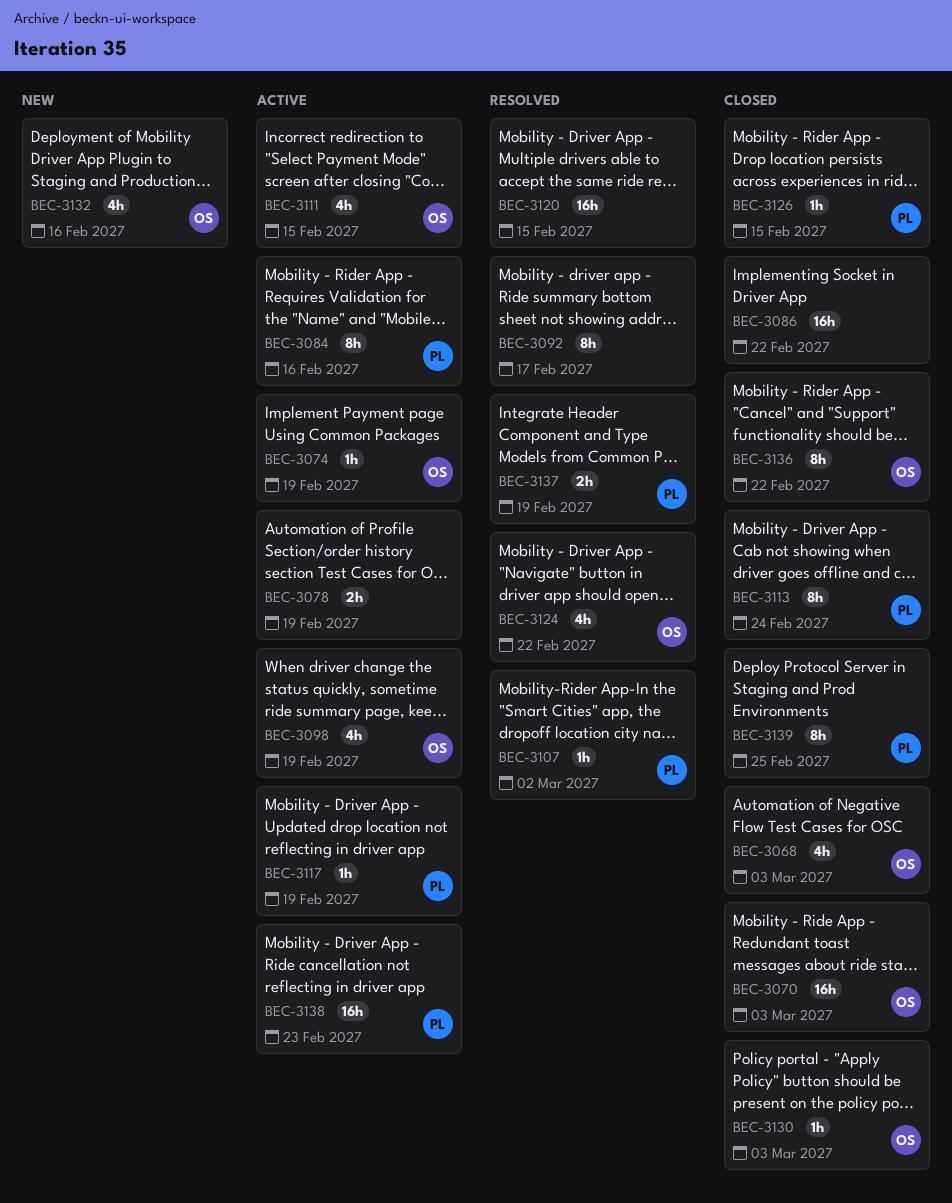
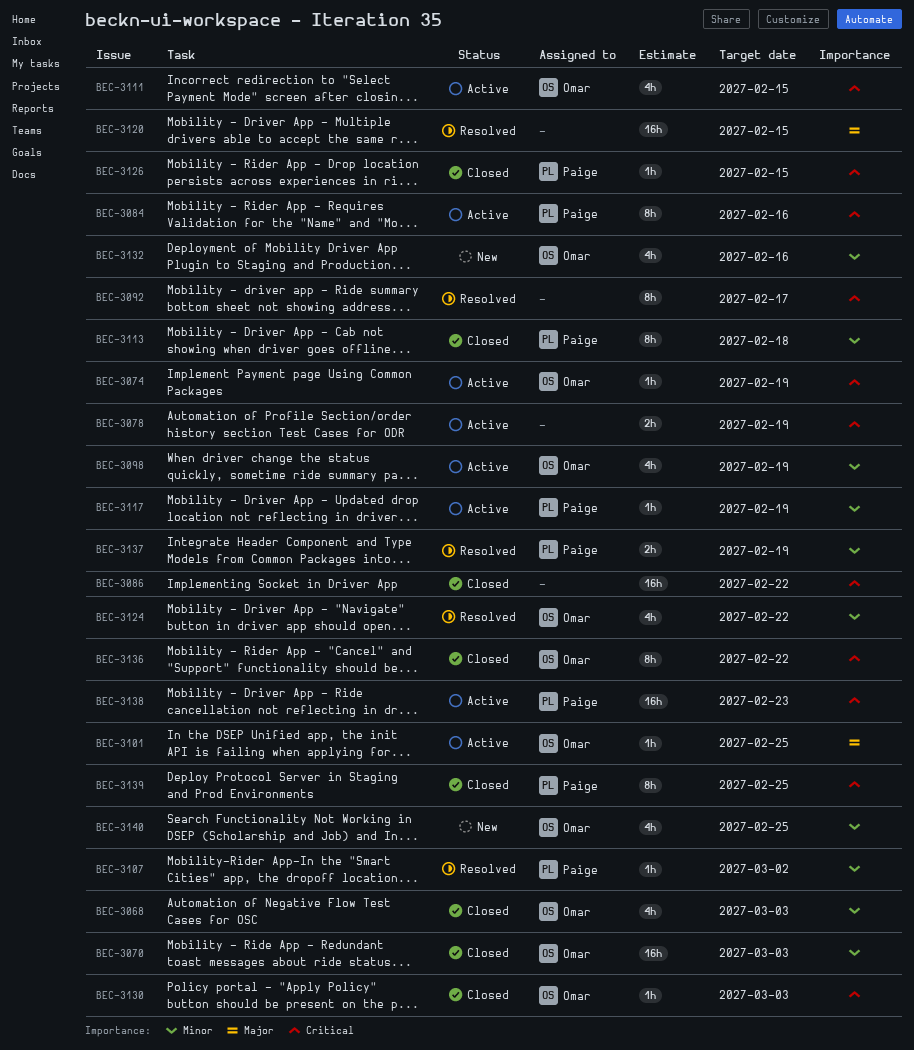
BEC-3101: none -> present
BEC-3113, due: Feb 24 -> Feb 18
BEC-3140: none -> present

